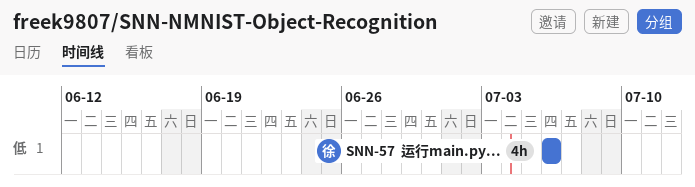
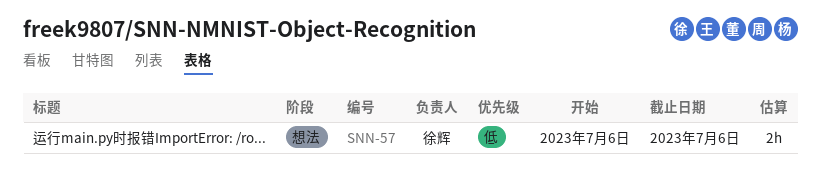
SNN-57, estimate: 4h -> 2h

